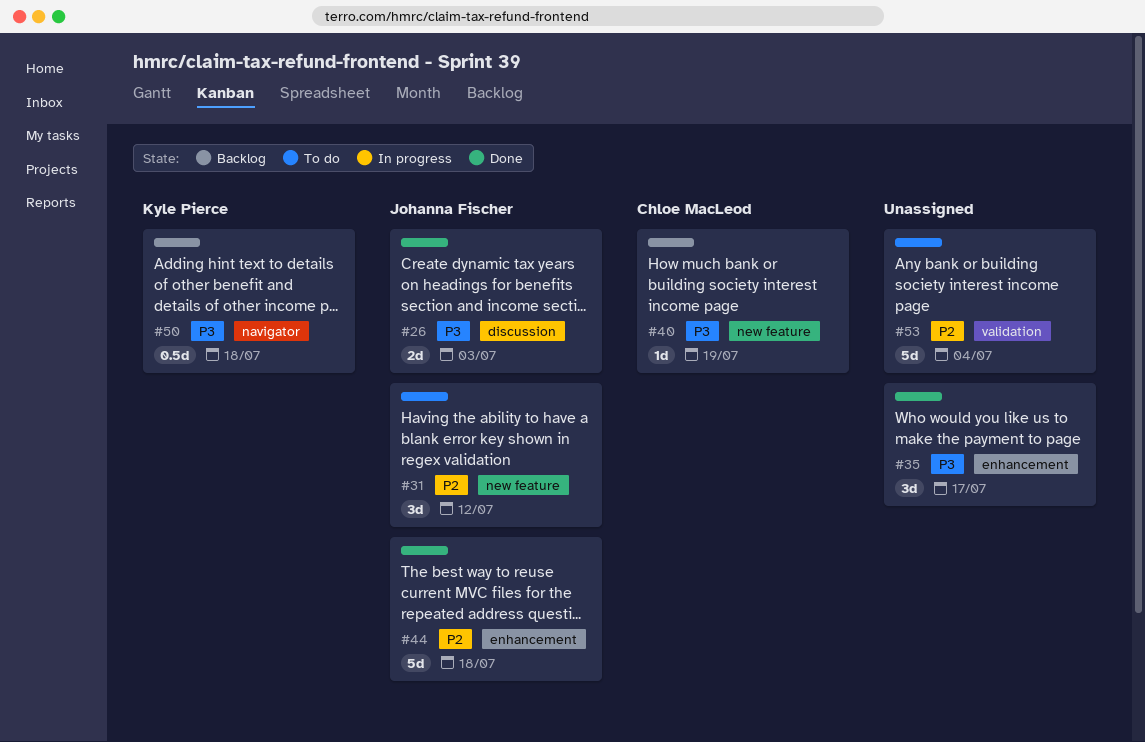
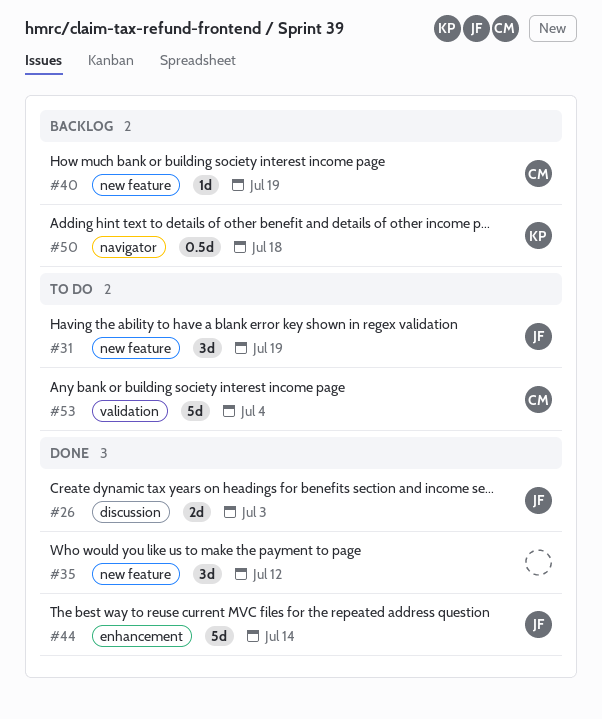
#31, due: Jul 12 -> Jul 19
#35, label: enhancement -> new feature
#35, due: Jul 17 -> Jul 12
#44, due: Jul 18 -> Jul 14
#53, owner: none -> Chloe MacLeod

